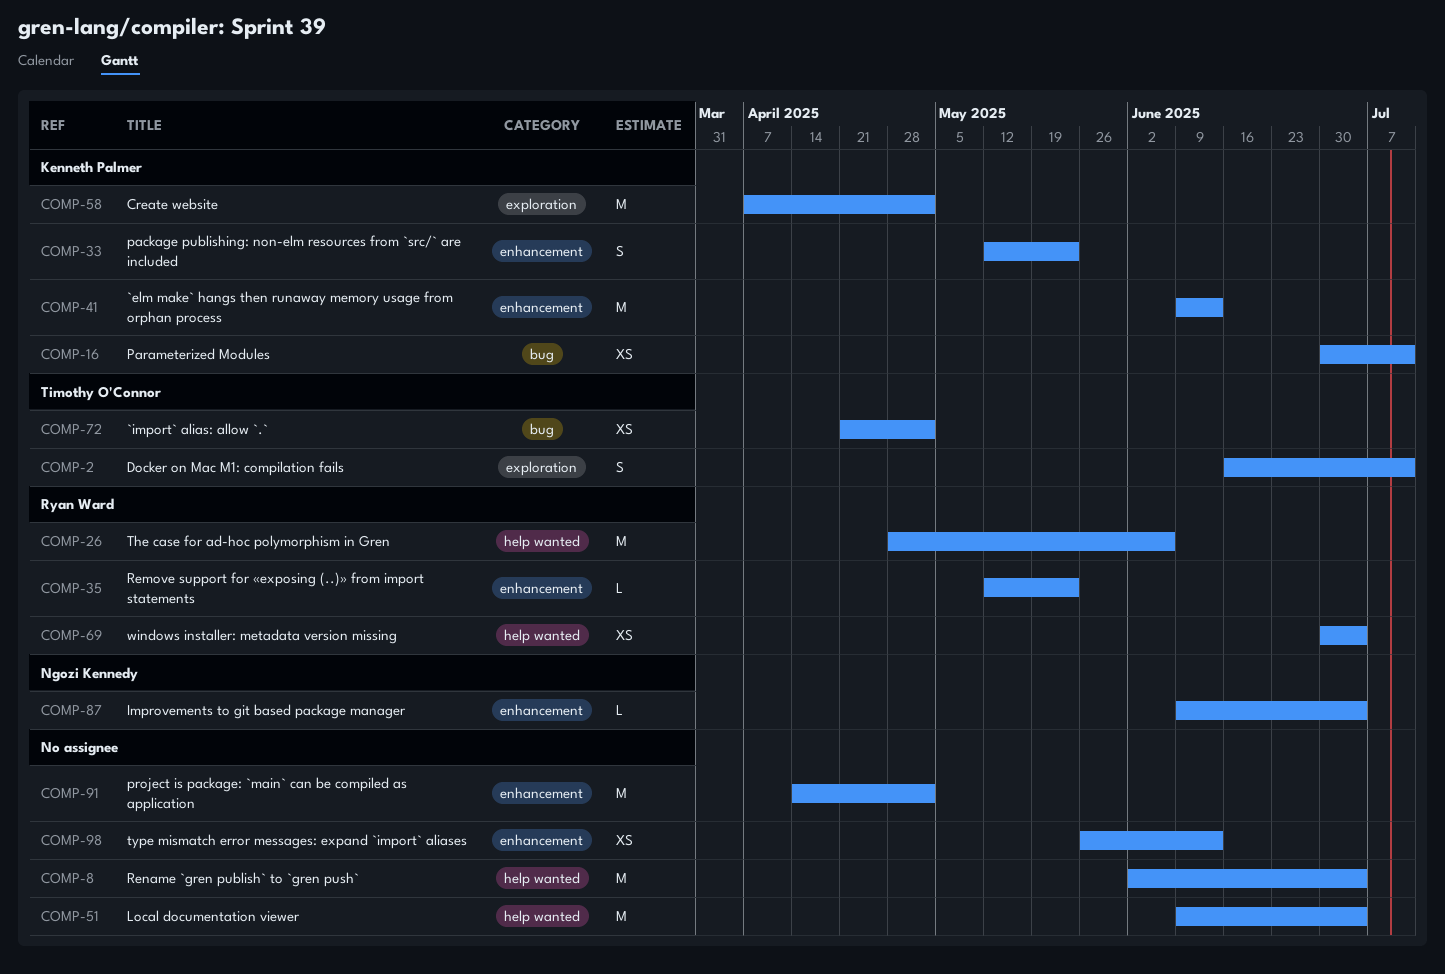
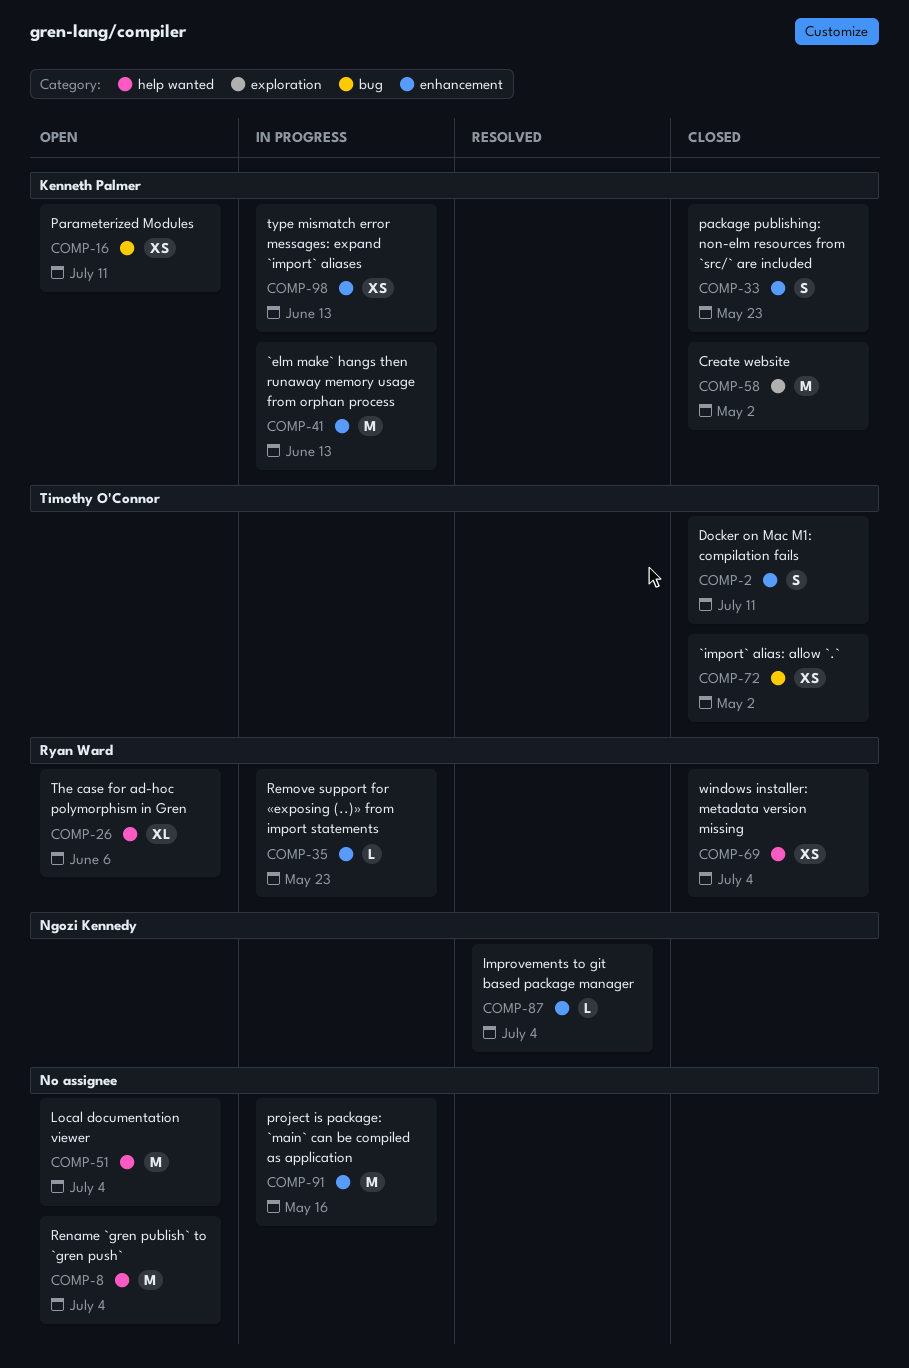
COMP-2, label: exploration -> enhancement
COMP-26, estimate: M -> XL
COMP-91, due: May 2 -> May 16
COMP-98, owner: none -> Kenneth Palmer

